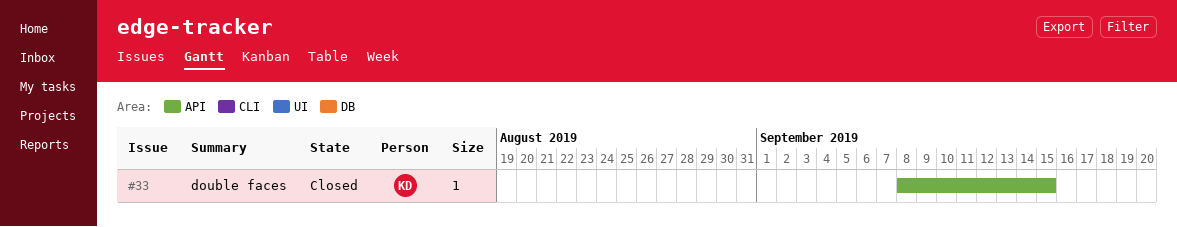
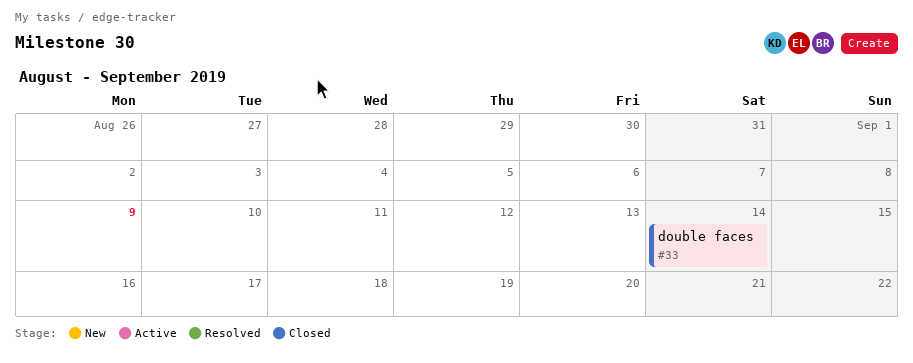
#33, due: Sep 15 -> Sep 14

